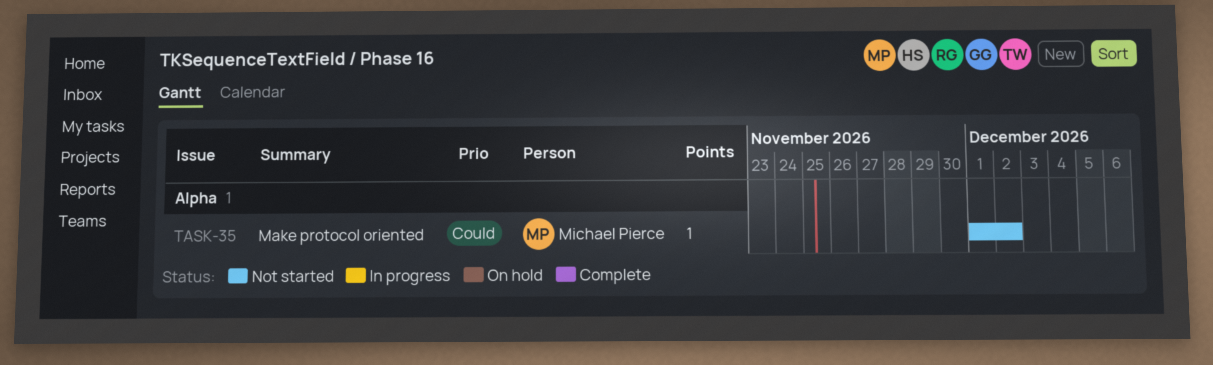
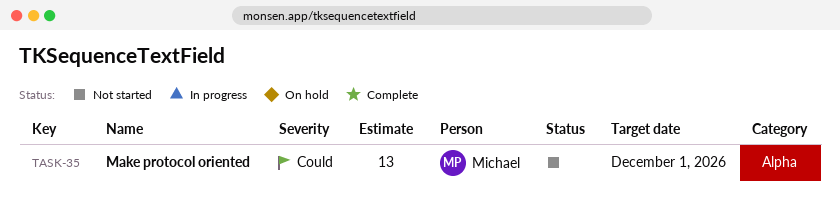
TASK-35, estimate: 1 -> 13
TASK-35, due: Dec 2 -> Dec 1

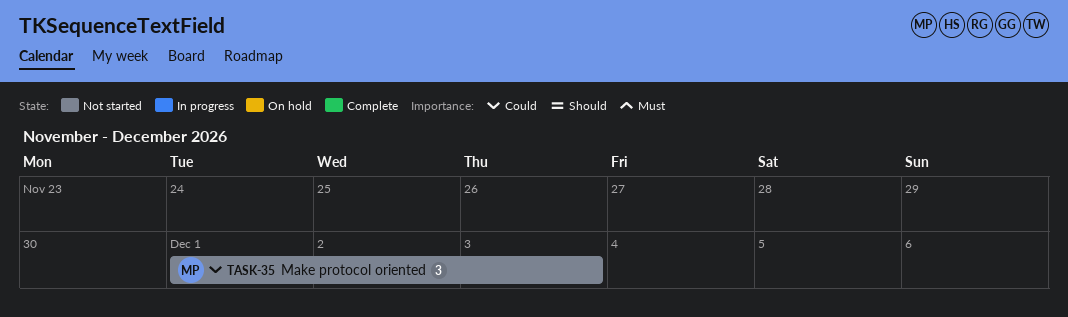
TASK-35, estimate: 13 -> 3
TASK-35, due: Dec 1 -> Dec 3

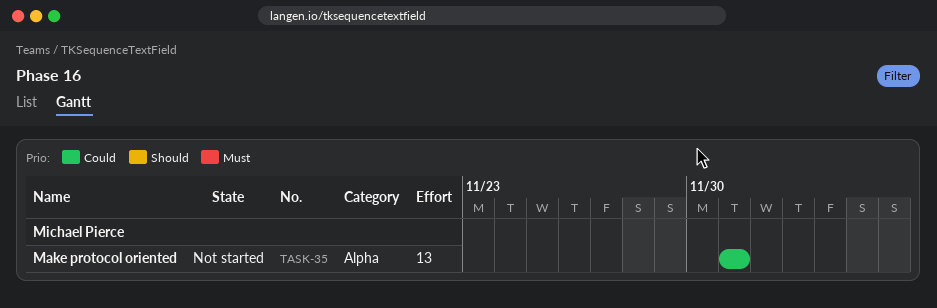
TASK-35, estimate: 3 -> 13
TASK-35, due: Dec 3 -> Dec 1

